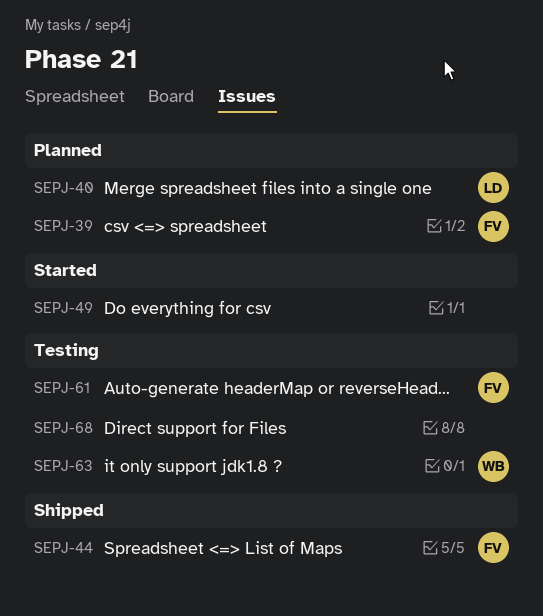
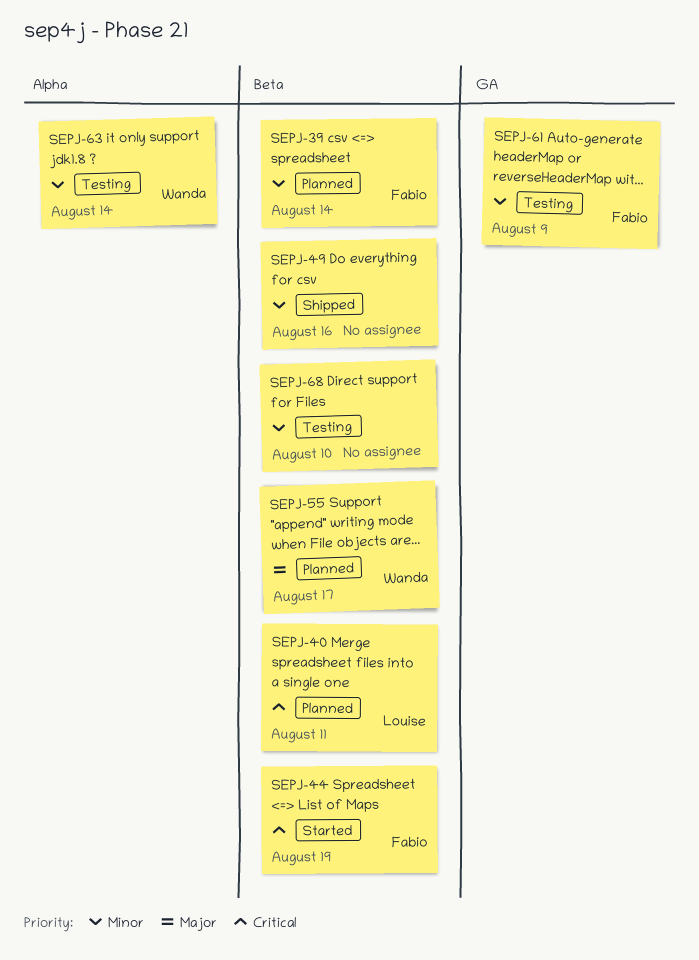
SEPJ-44, status: Shipped -> Started
SEPJ-49, status: Started -> Shipped
SEPJ-55: none -> present

